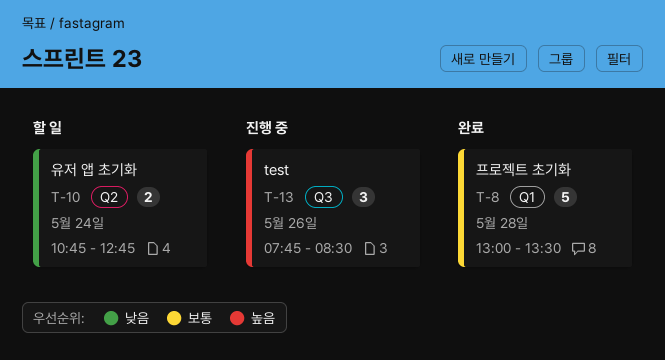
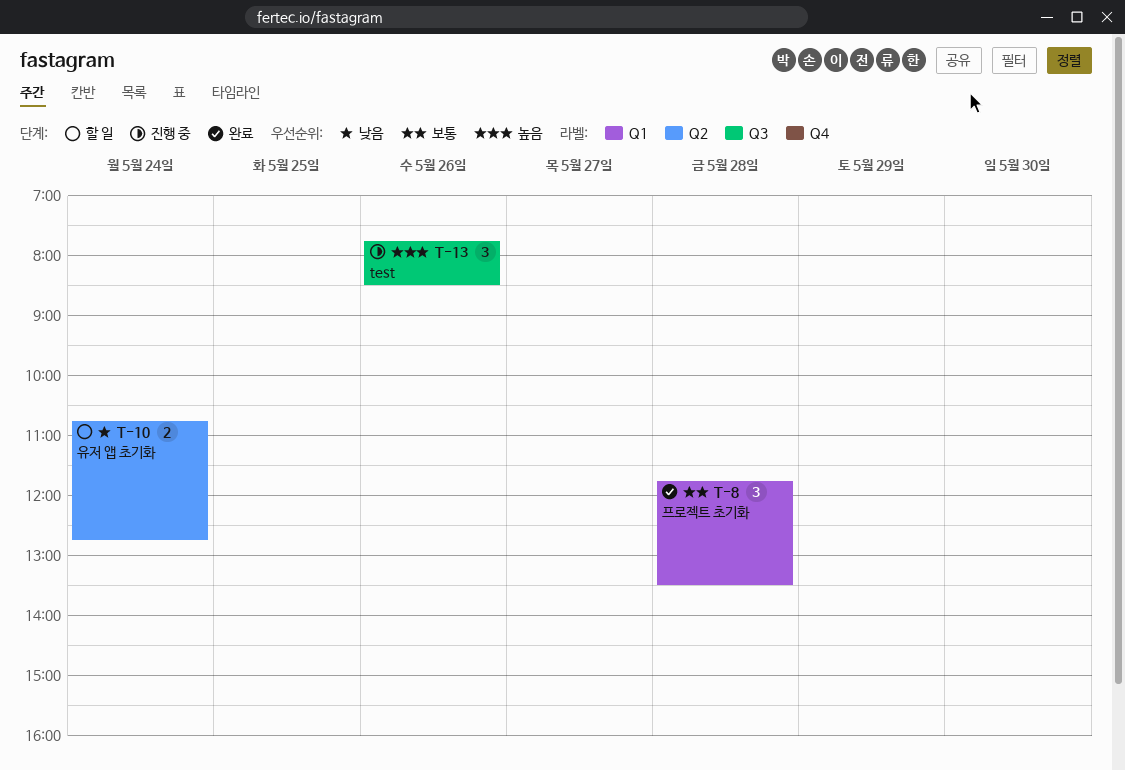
T-8, estimate: 5 -> 3
T-8, begins: 13:00 -> 11:45

